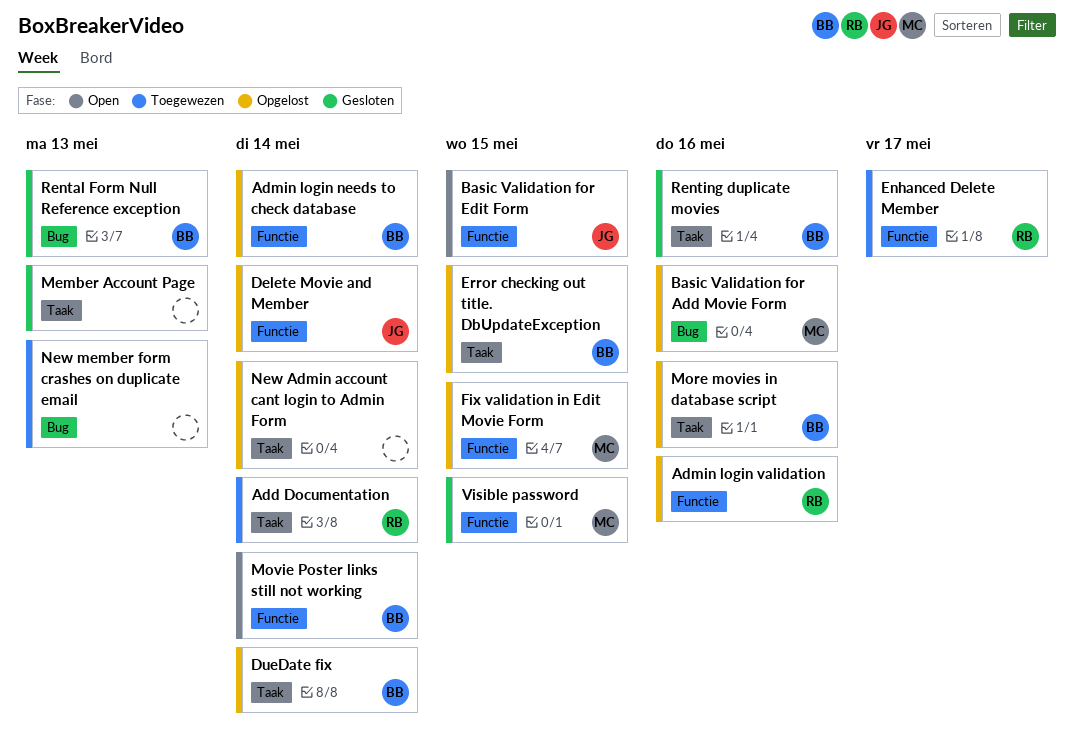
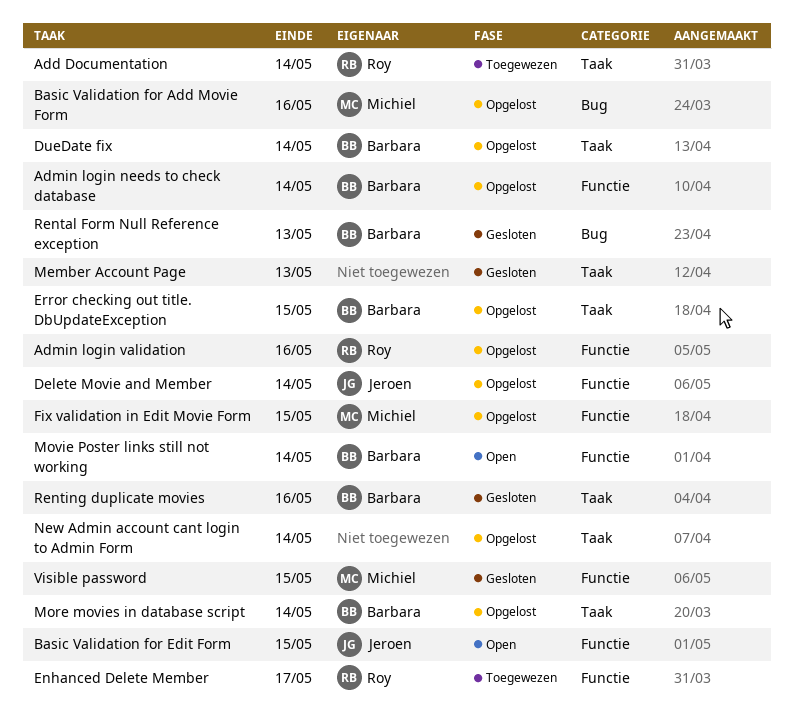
More movies in database script, due: May 16 -> May 14
New member form crashes on duplicate email: present -> none

